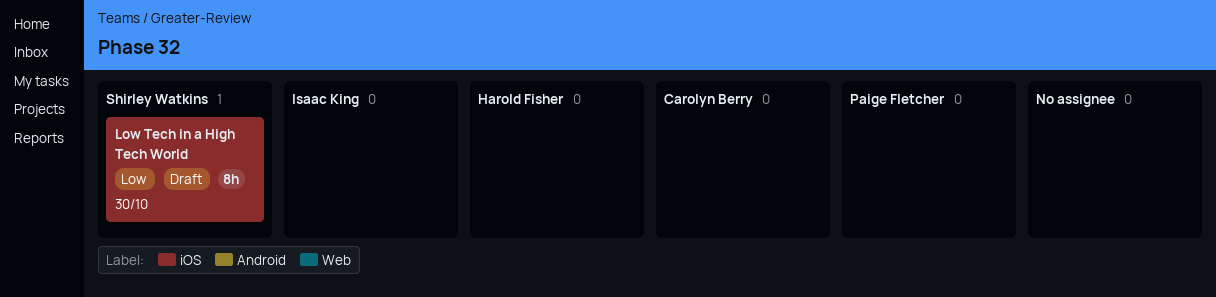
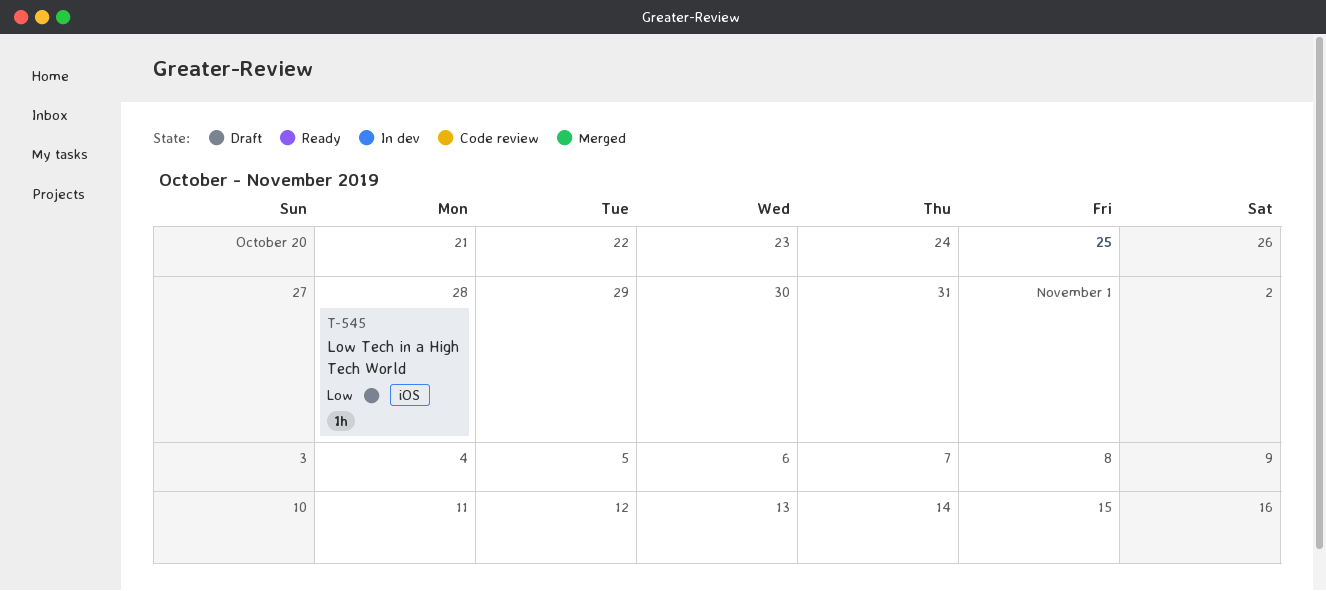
Low Tech in a High Tech World, estimate: 8h -> 1h
Low Tech in a High Tech World, due: Oct 30 -> Oct 28

